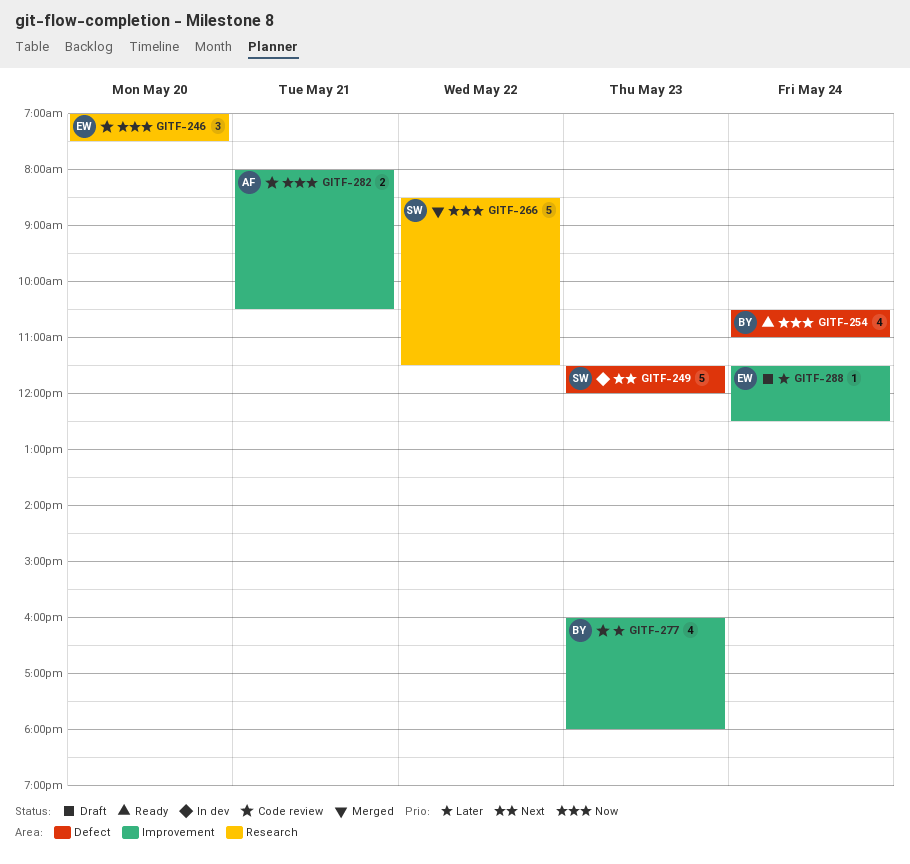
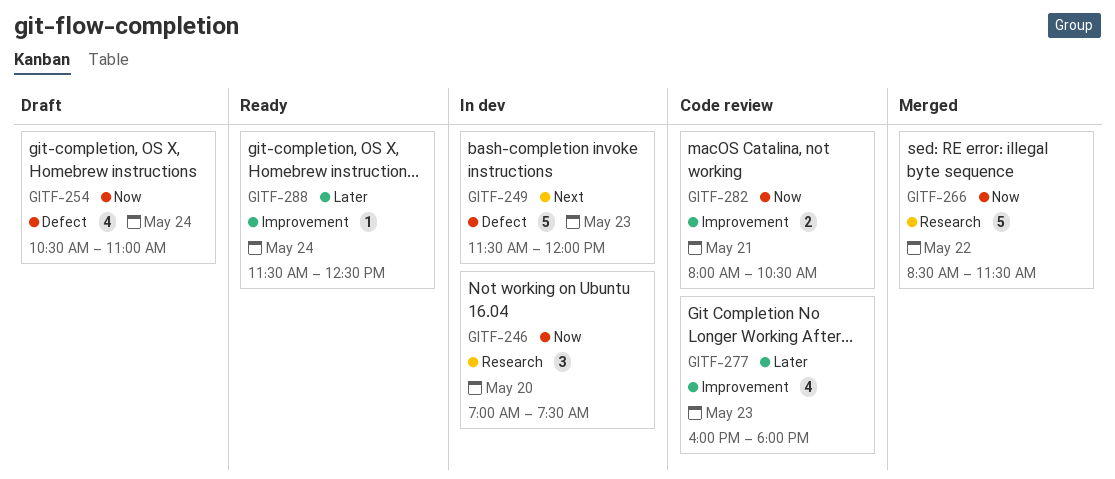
GITF-246, status: Code review -> In dev
GITF-254, status: Ready -> Draft
GITF-288, status: Draft -> Ready

